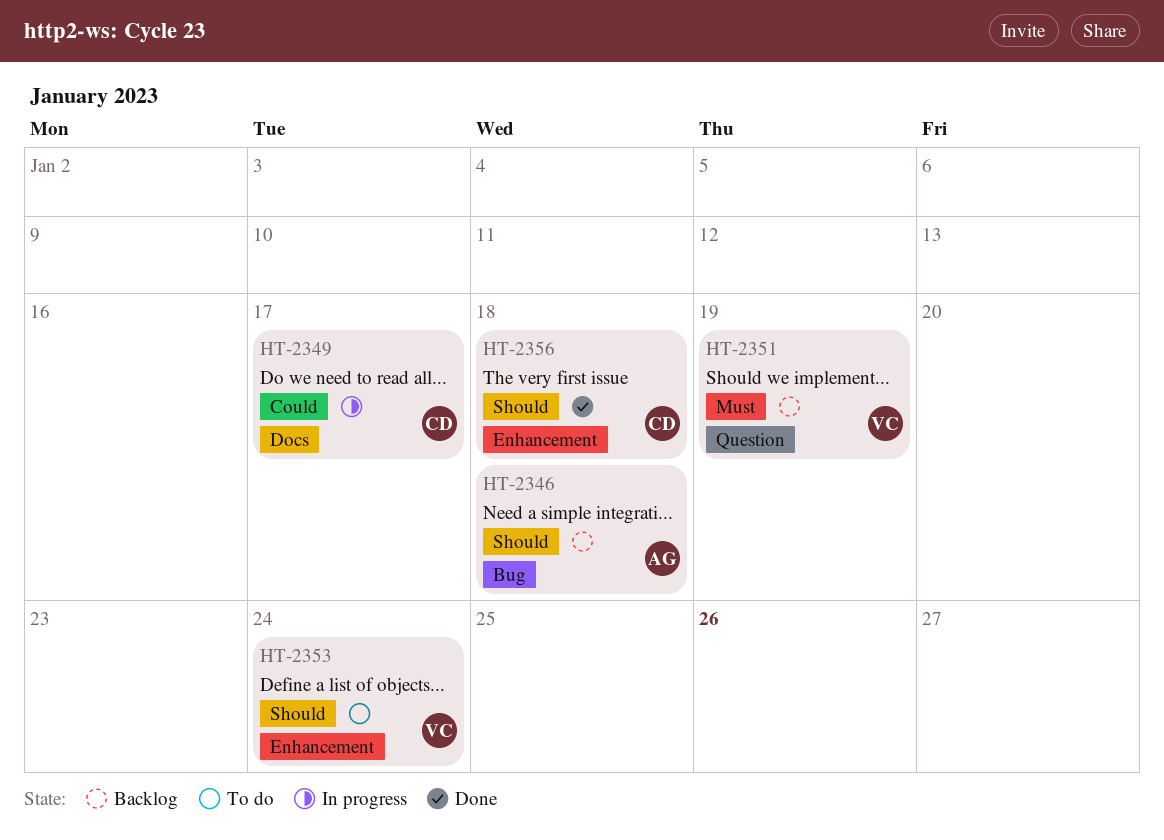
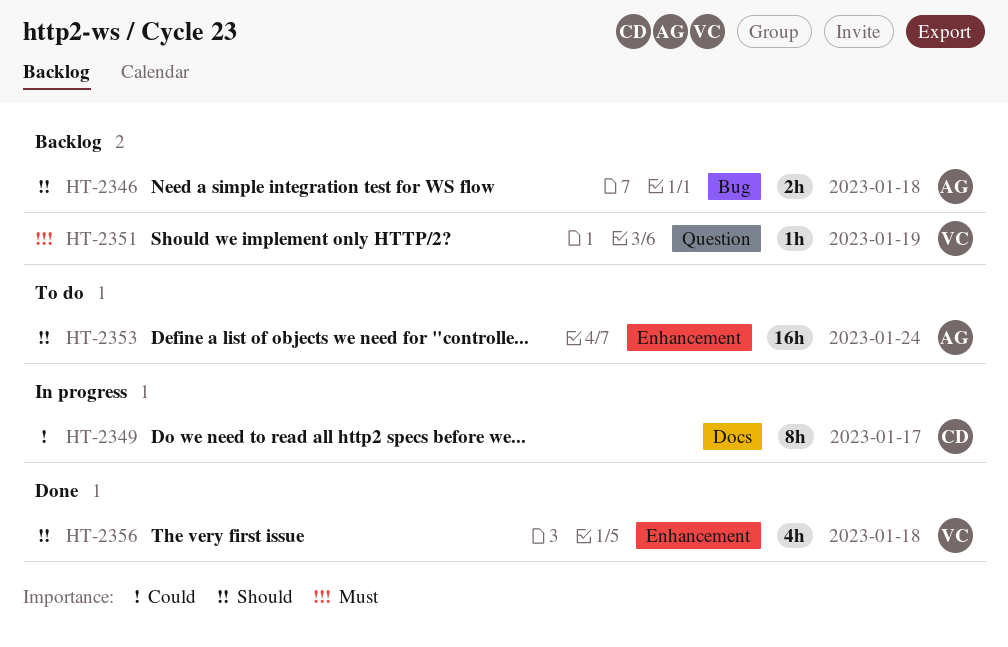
HT-2353, owner: VC -> AG
HT-2356, owner: CD -> VC

